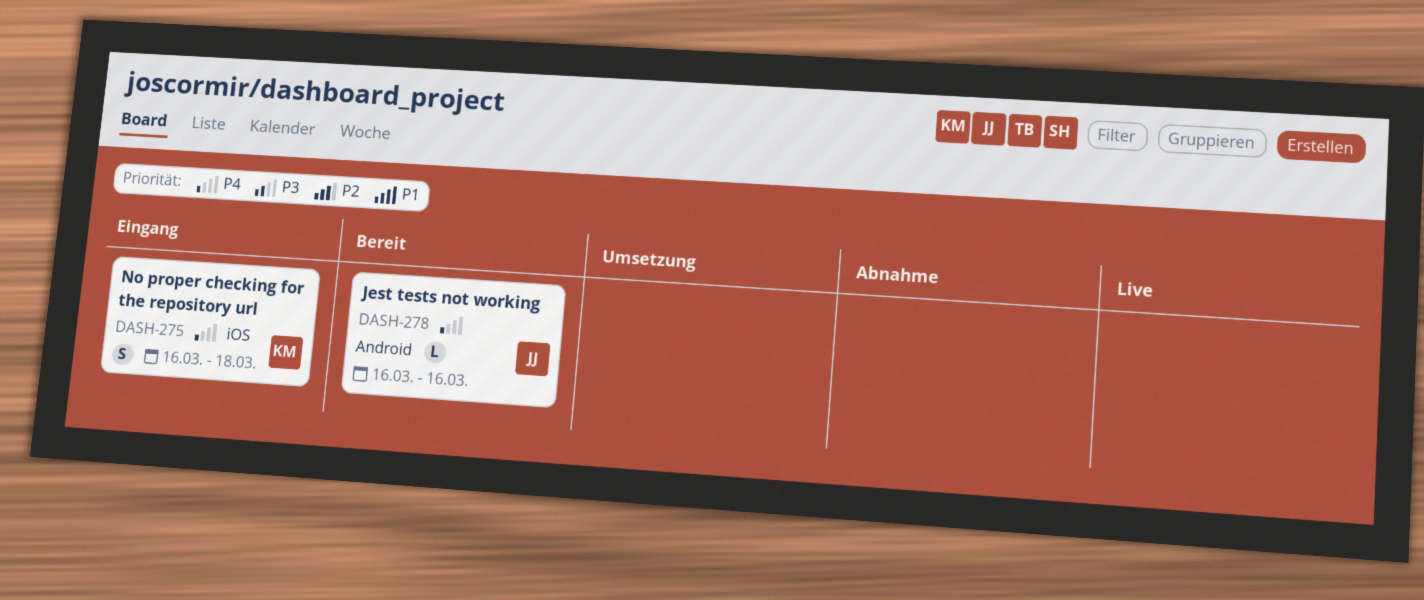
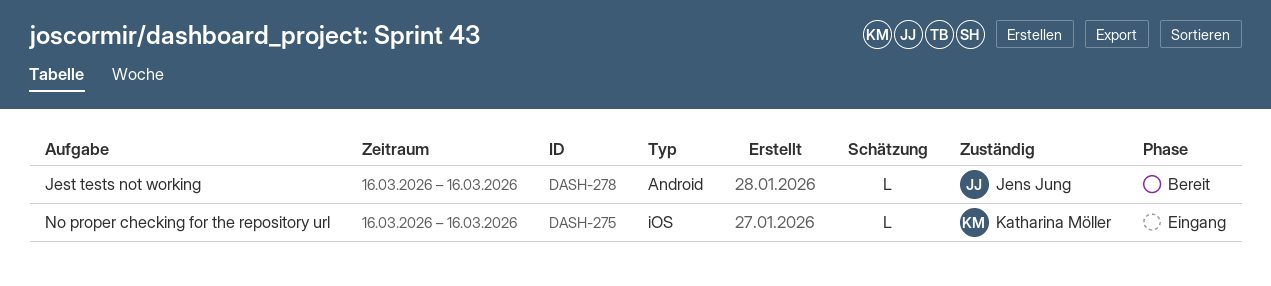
DASH-275, estimate: S -> L
DASH-275, due: Mar 18 -> Mar 16

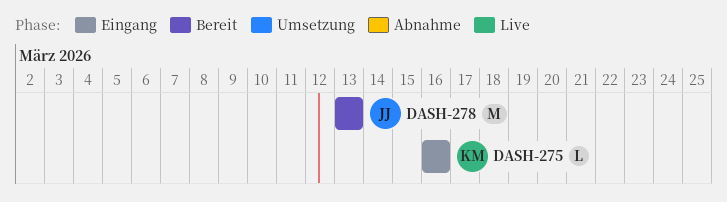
DASH-278, estimate: L -> M
DASH-278, start: Mar 16 -> Mar 13
DASH-278, due: Mar 16 -> Mar 13

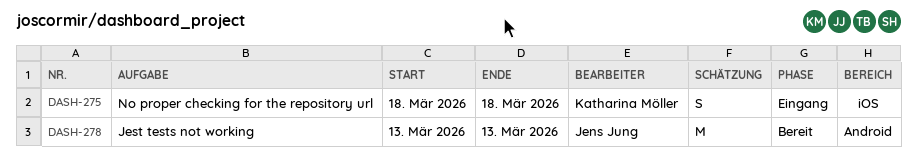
DASH-275, estimate: L -> S
DASH-275, start: Mar 16 -> Mar 18
DASH-275, due: Mar 16 -> Mar 18

